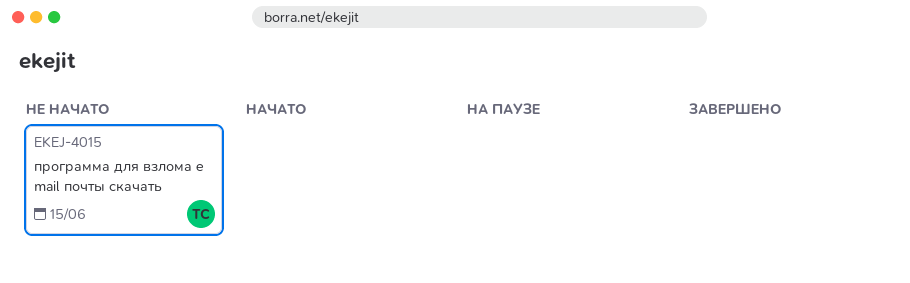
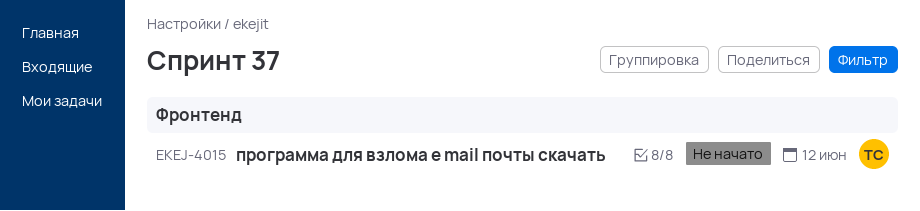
EKEJ-4015, due: Jun 15 -> Jun 12

